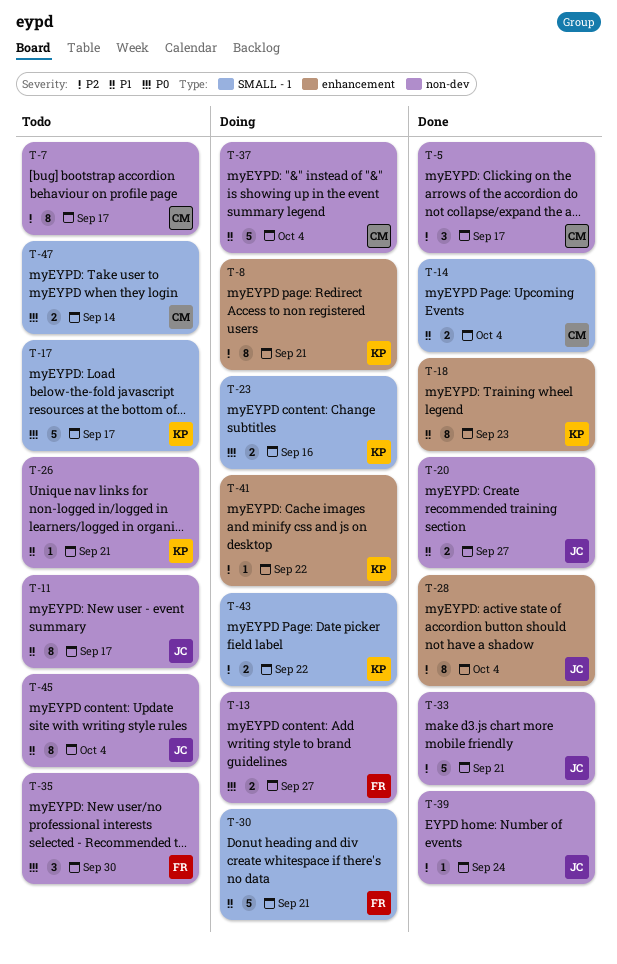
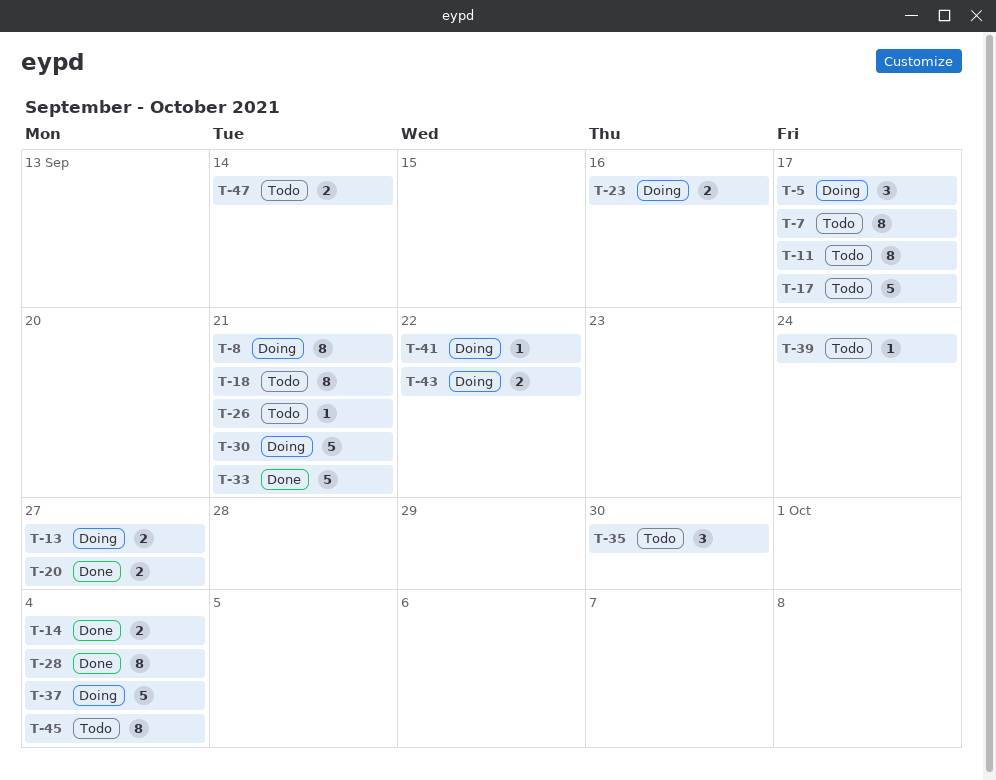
T-5, status: Done -> Doing
T-18, status: Done -> Todo
T-18, due: Sep 23 -> Sep 21
T-39, status: Done -> Todo

